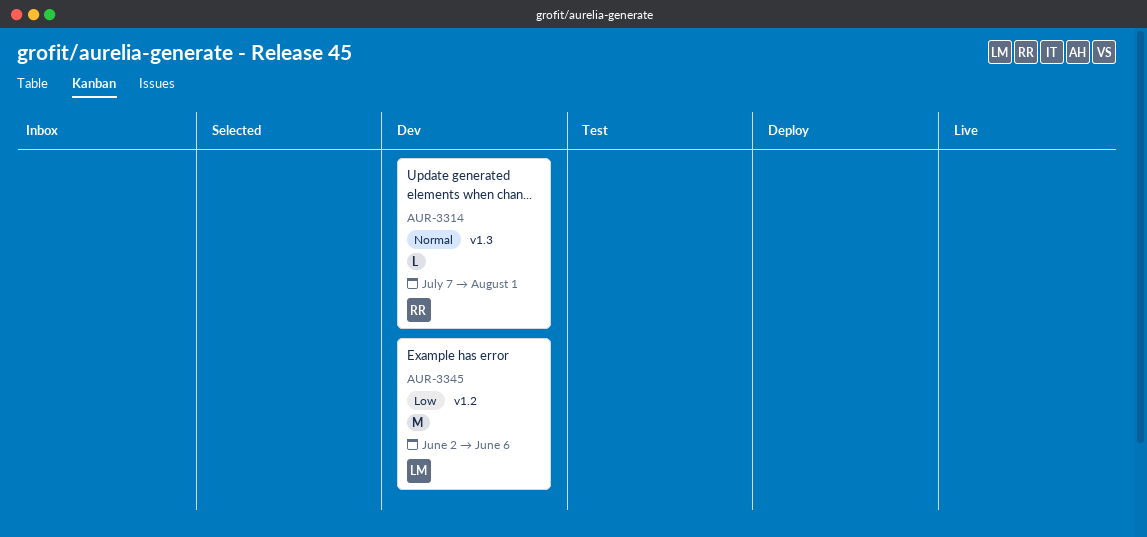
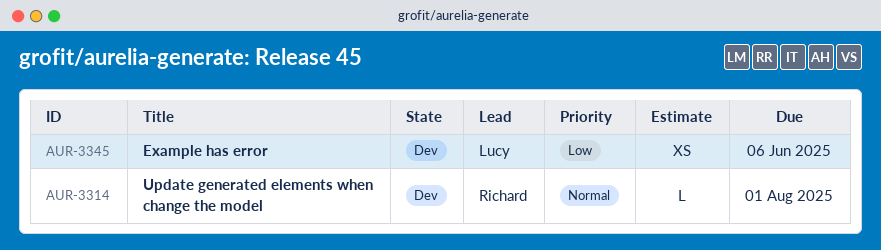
AUR-3345, estimate: M -> XS

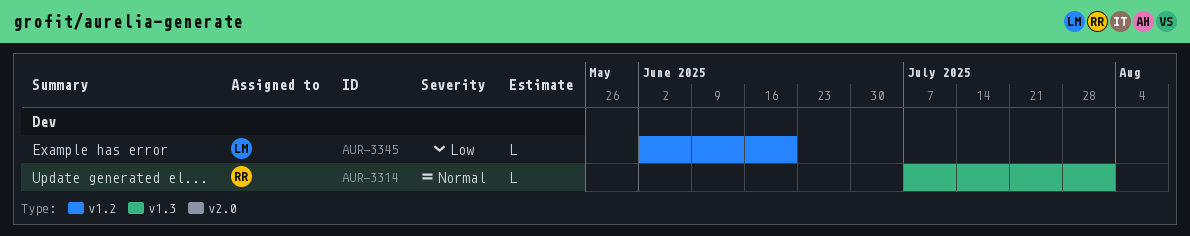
AUR-3345, estimate: XS -> L
AUR-3345, due: Jun 6 -> Jun 20

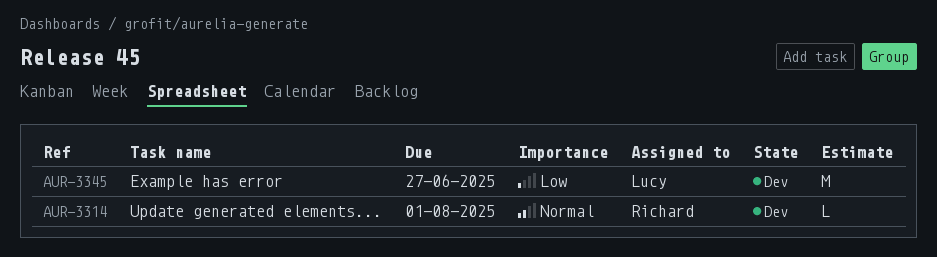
AUR-3345, estimate: L -> M
AUR-3345, due: Jun 20 -> Jun 27

